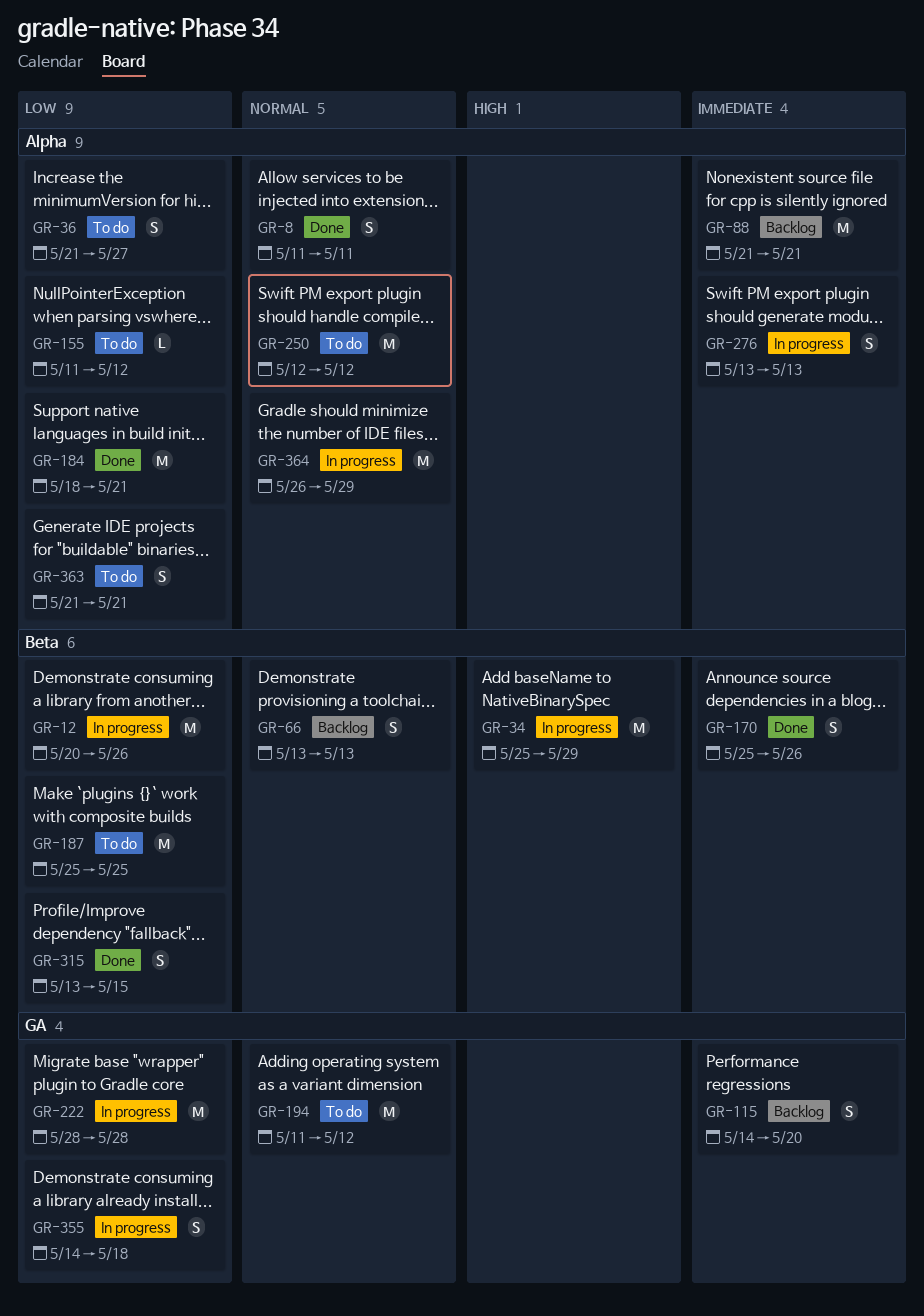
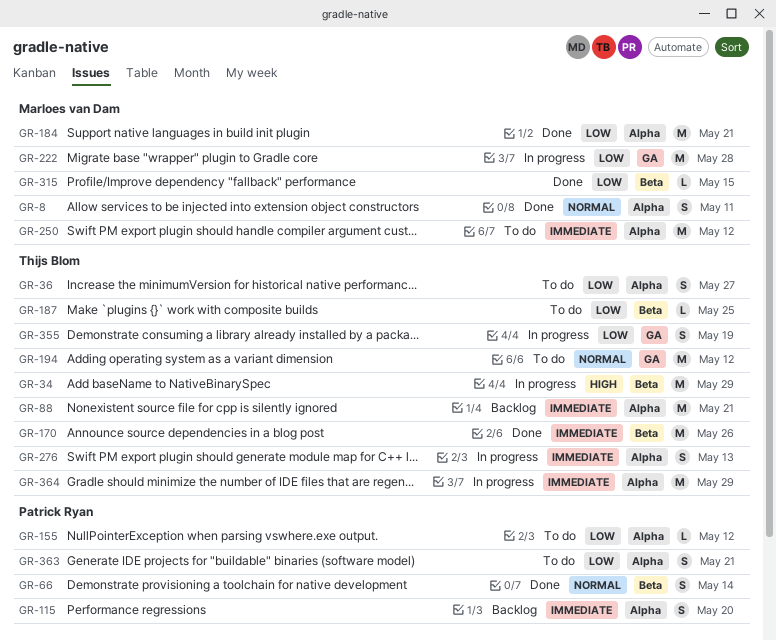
GR-12: present -> none
GR-66, status: Backlog -> Done
GR-66, due: May 13 -> May 14
GR-115, label: GA -> Alpha
GR-170, estimate: S -> M
GR-187, estimate: M -> L
GR-250, priority: Normal -> Immediate
GR-315, estimate: S -> L
GR-355, due: May 18 -> May 19
GR-364, priority: Normal -> Immediate

